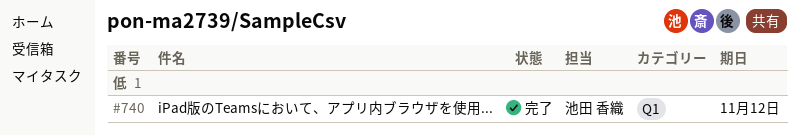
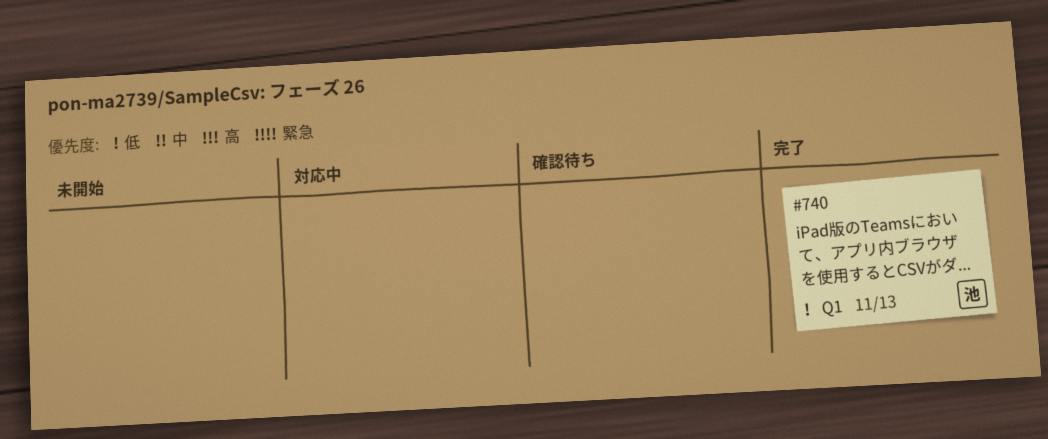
#740, due: Nov 12 -> Nov 13

